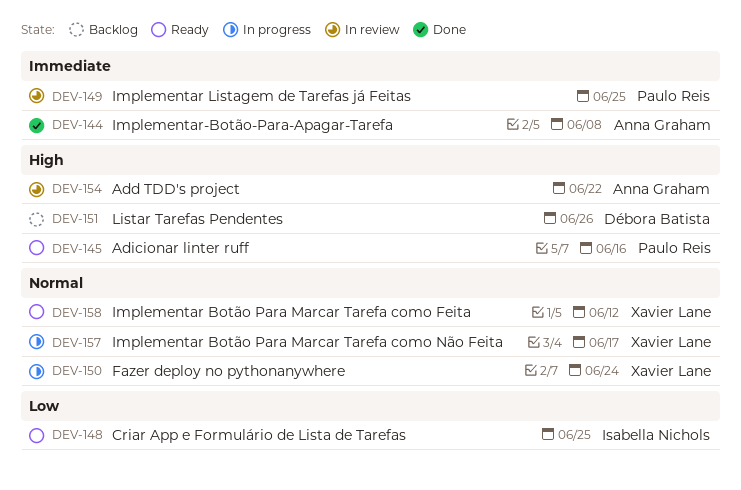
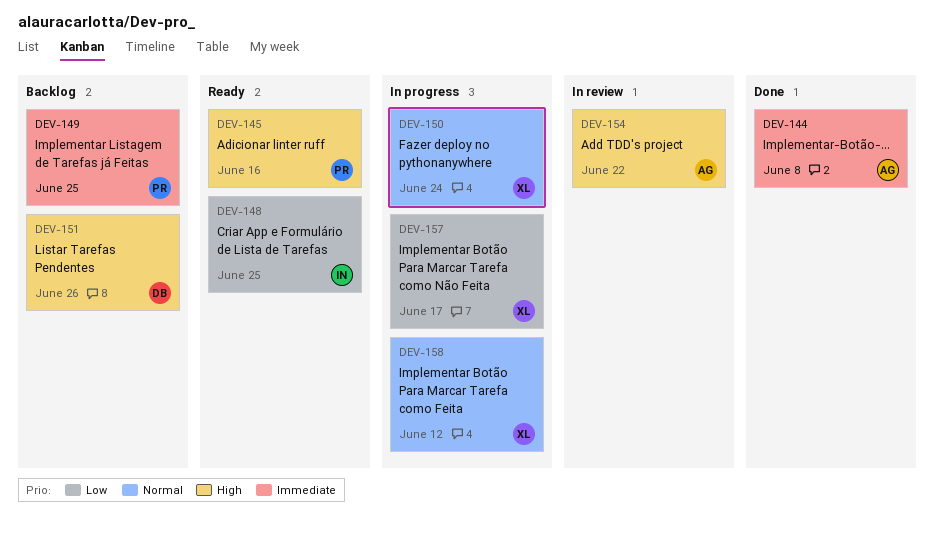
DEV-149, status: In review -> Backlog
DEV-157, priority: Normal -> Low
DEV-158, status: Ready -> In progress

